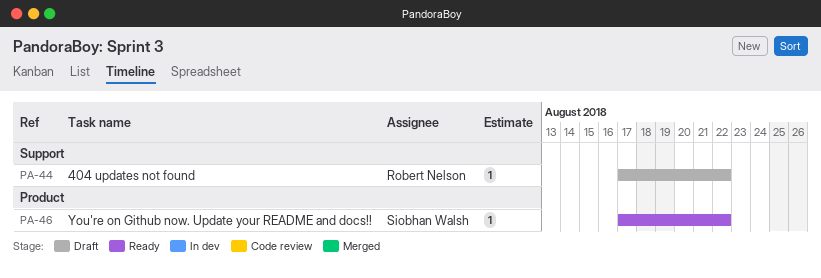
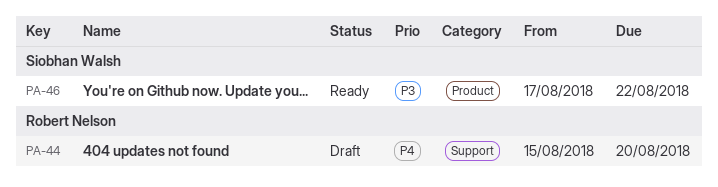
PA-44, start: Aug 17 -> Aug 15
PA-44, due: Aug 22 -> Aug 20

